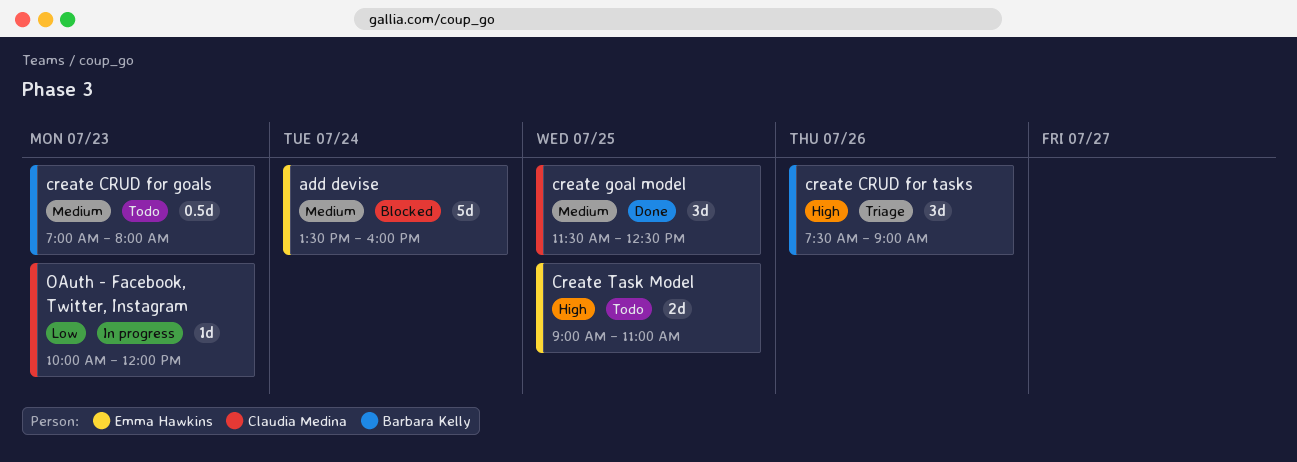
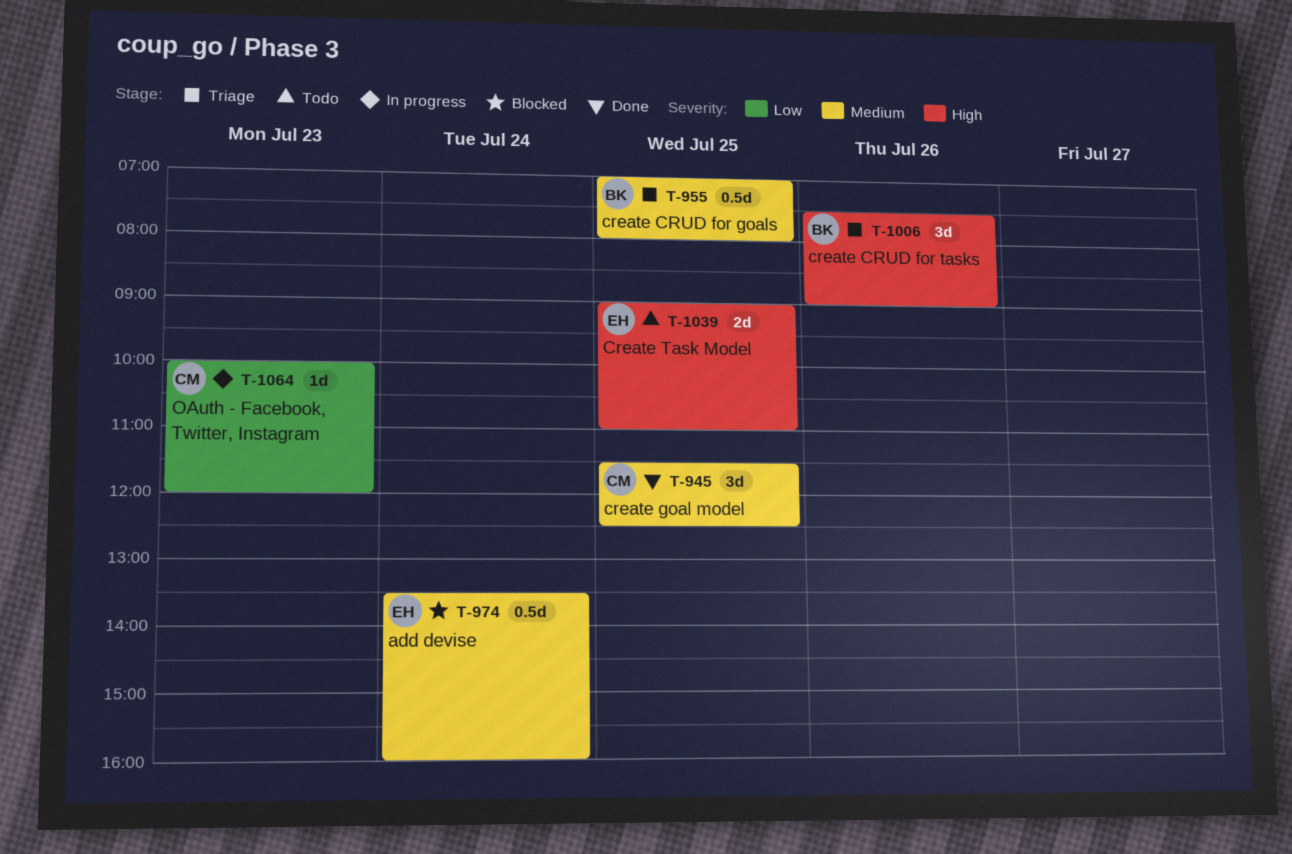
add devise, estimate: 5d -> 0.5d
create CRUD for goals, status: Todo -> Triage
create CRUD for goals, day: Jul 23 -> Jul 25

